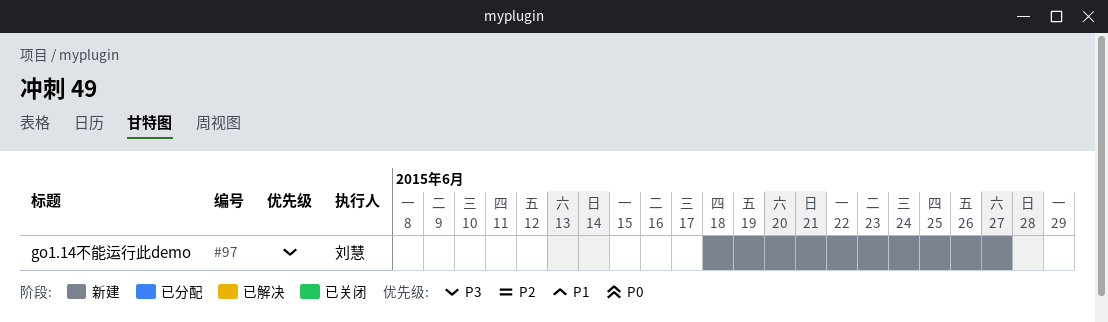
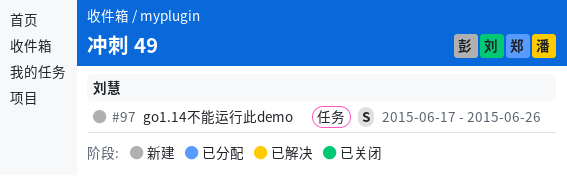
#97, start: Jun 18 -> Jun 17
#97, due: Jun 27 -> Jun 26

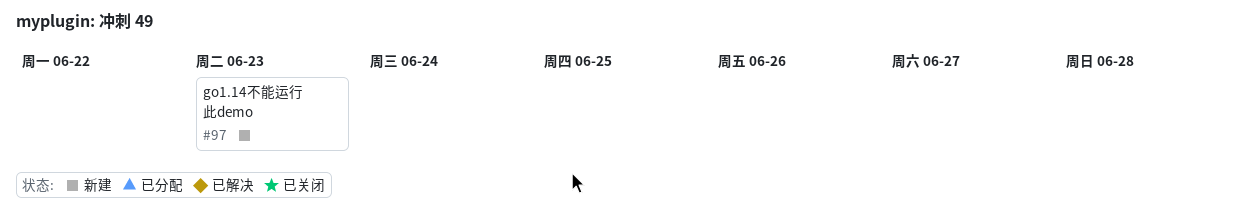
#97, due: Jun 26 -> Jun 23

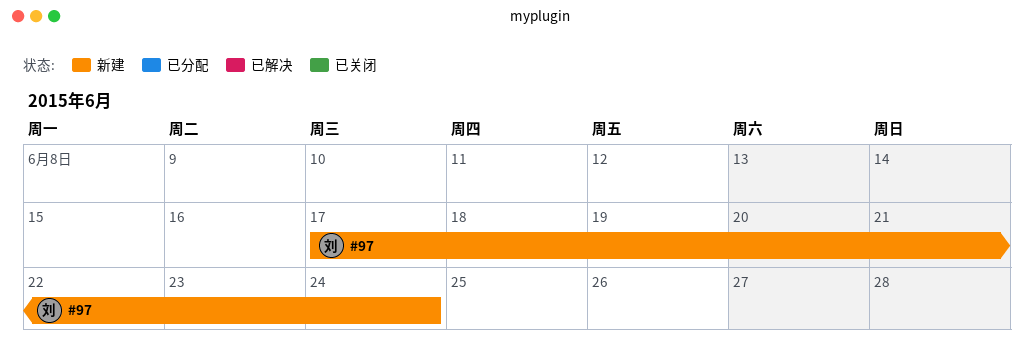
#97, due: Jun 23 -> Jun 24

